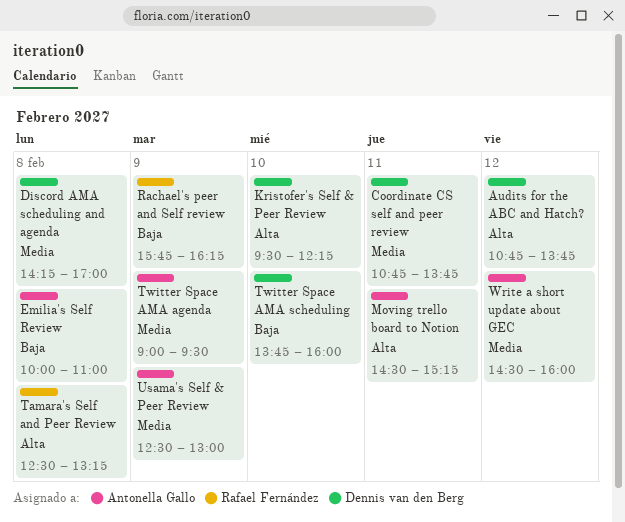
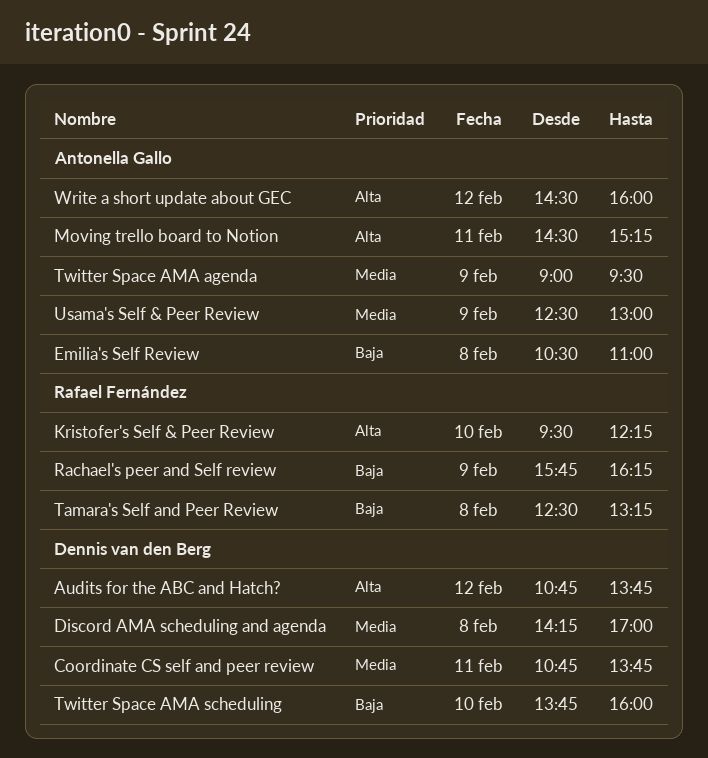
Emilia's Self Review, begins: 10:00 -> 10:30
Kristofer's Self & Peer Review, owner: Dennis van den Berg -> Rafael Fernández
Tamara's Self and Peer Review, priority: Alta -> Baja
Write a short update about GEC, priority: Media -> Alta

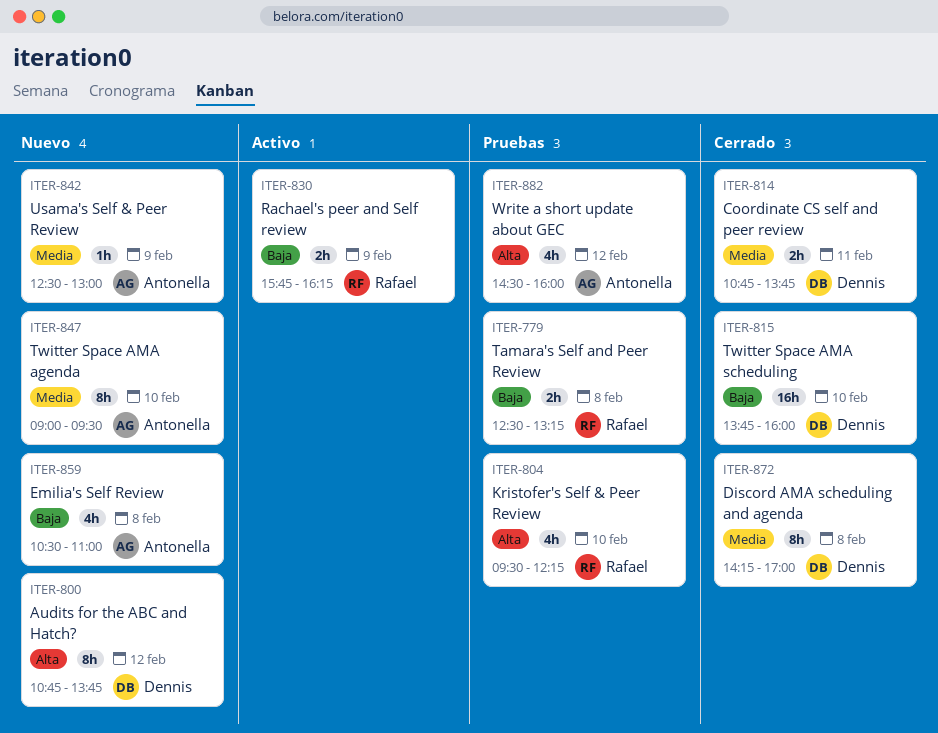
Moving trello board to Notion: present -> none
Twitter Space AMA agenda, day: Feb 9 -> Feb 10

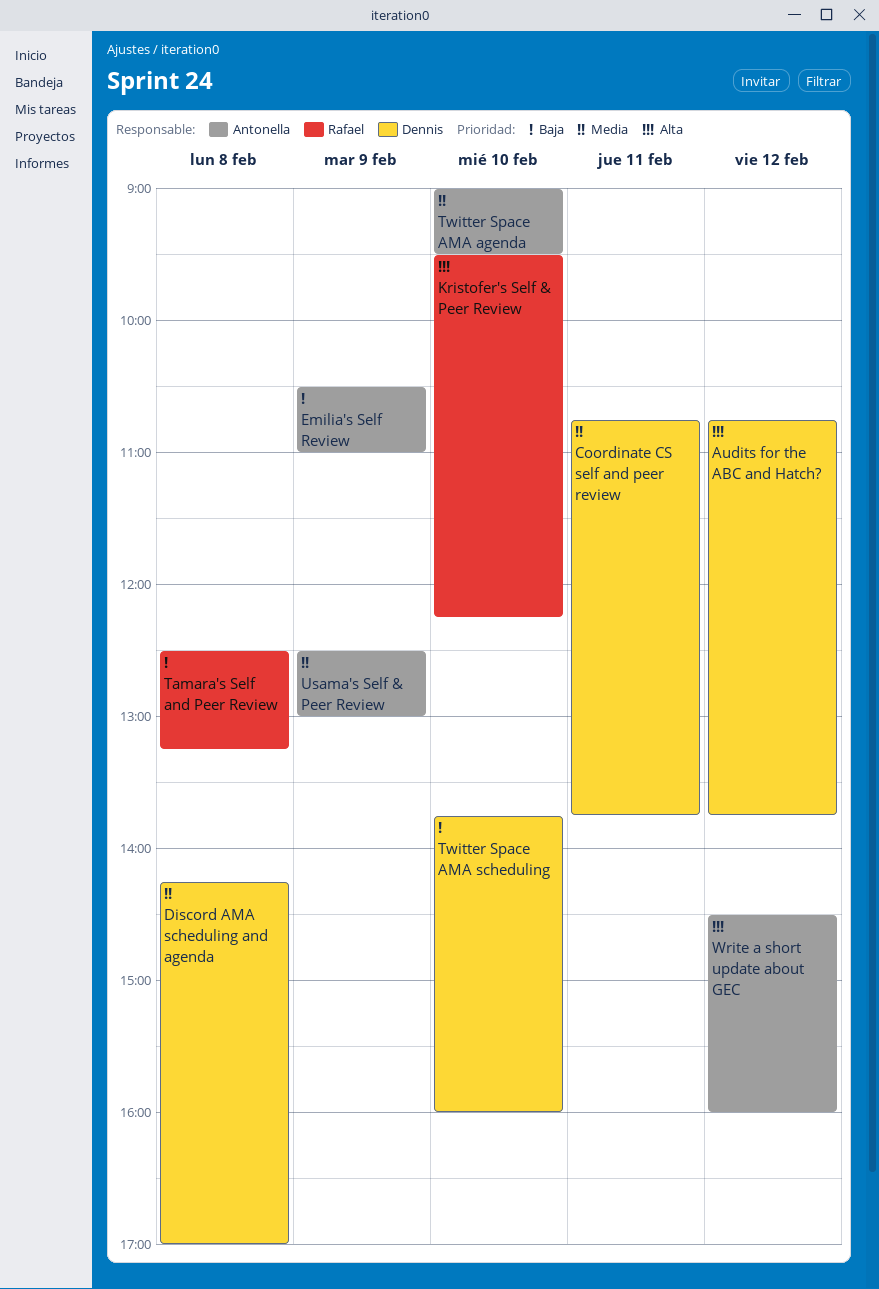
Emilia's Self Review, day: Feb 8 -> Feb 9
Rachael's peer and Self review: present -> none

